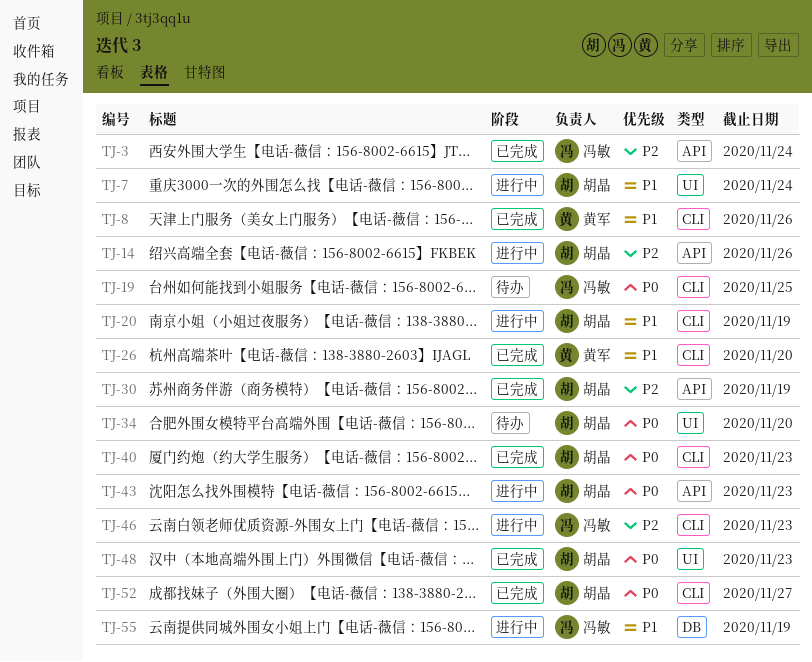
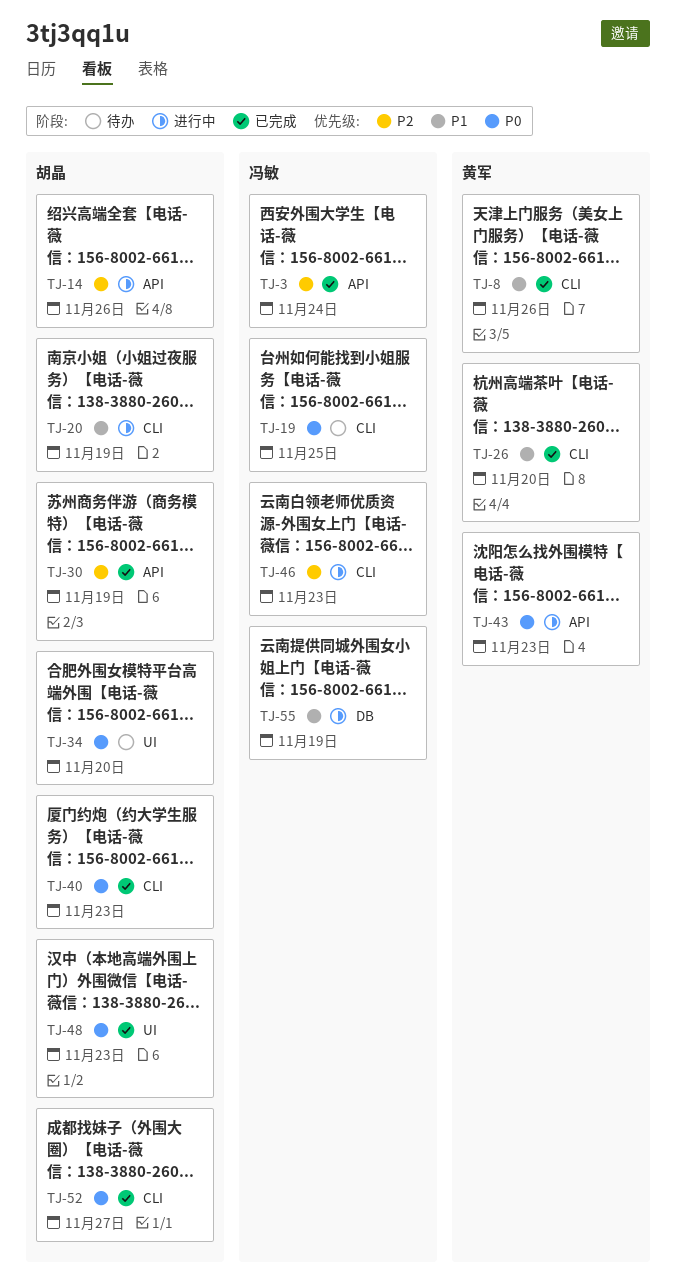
TJ-7: present -> none
TJ-43, owner: 胡晶 -> 黄军

